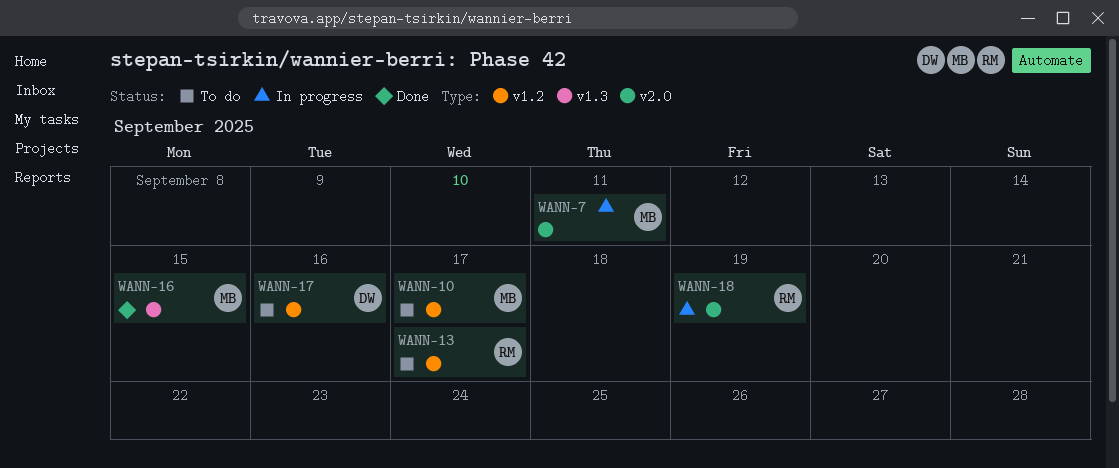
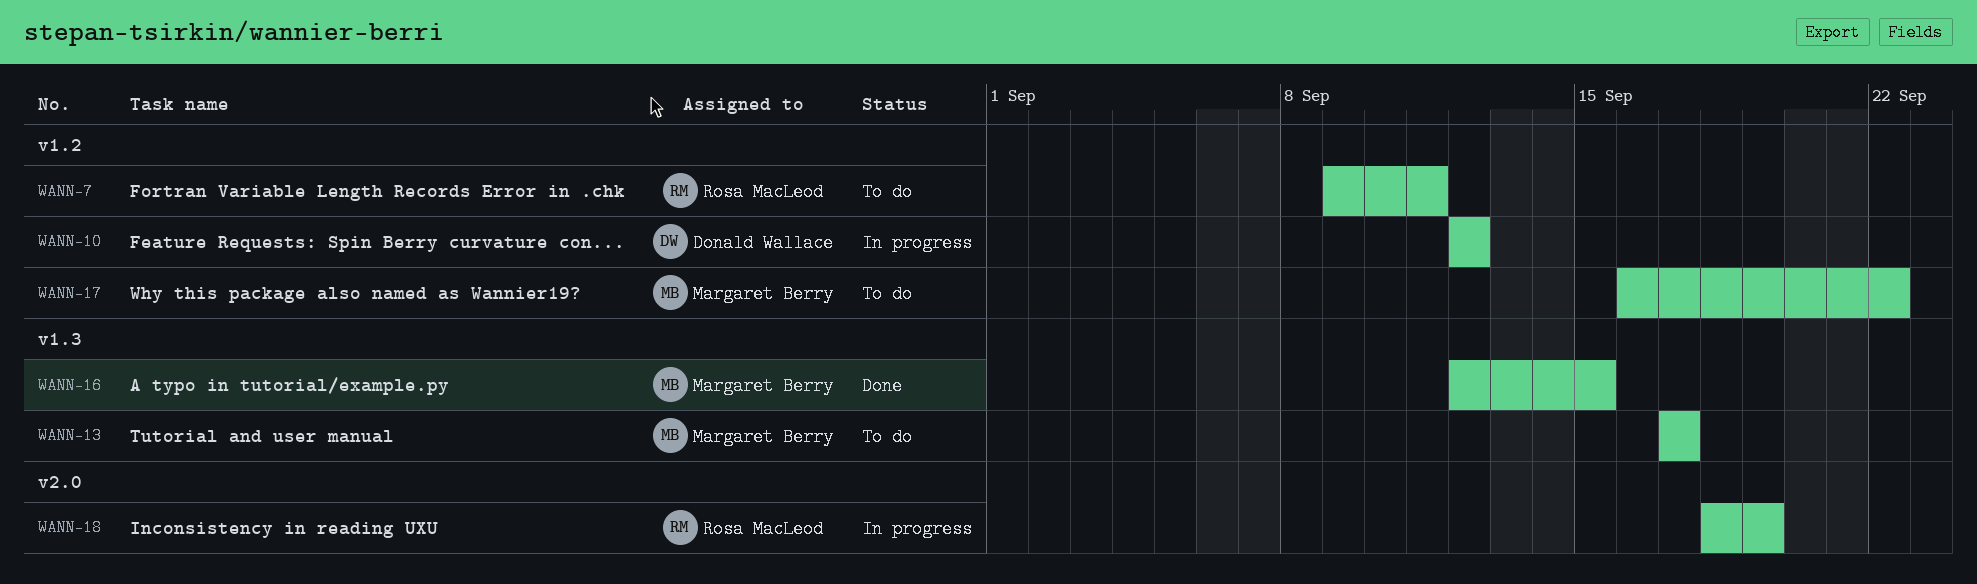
WANN-7, status: In progress -> To do
WANN-7, owner: Margaret Berry -> Rosa MacLeod
WANN-7, label: v2.0 -> v1.2
WANN-10, status: To do -> In progress
WANN-10, owner: Margaret Berry -> Donald Wallace
WANN-10, due: Sep 17 -> Sep 12
WANN-13, owner: Rosa MacLeod -> Margaret Berry
WANN-13, label: v1.2 -> v1.3
WANN-17, owner: Donald Wallace -> Margaret Berry
WANN-17, due: Sep 16 -> Sep 22

